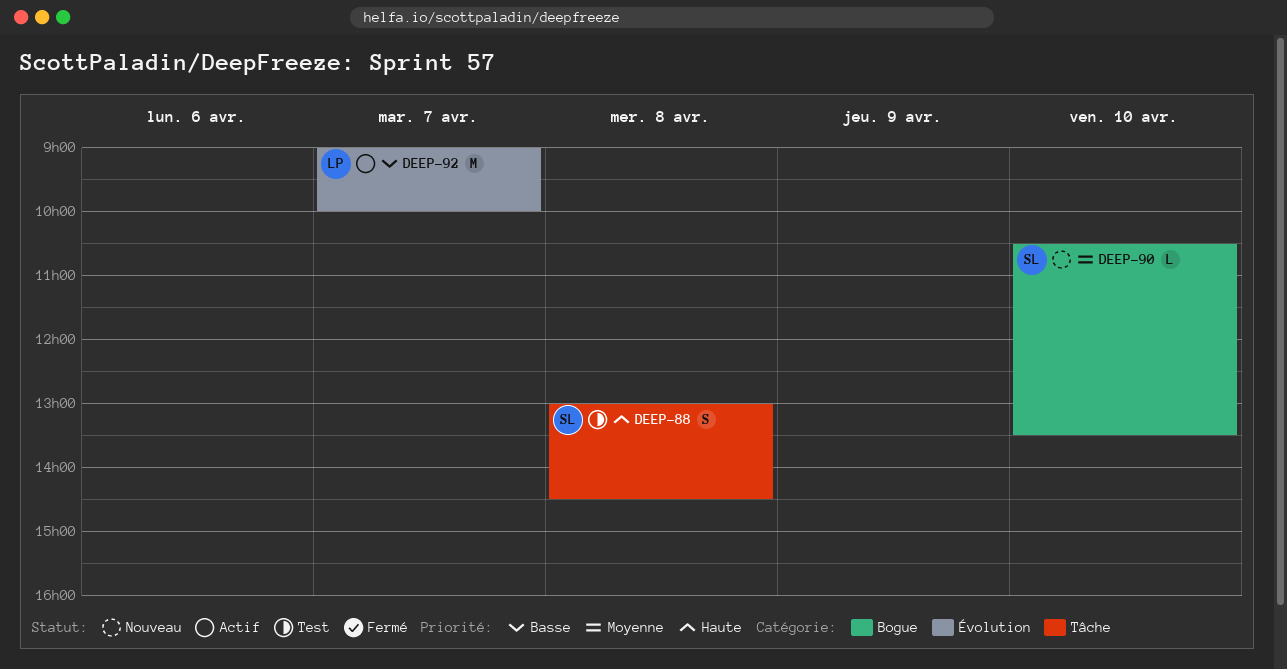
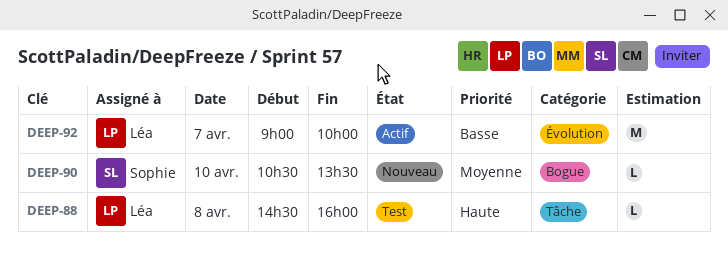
DEEP-88, owner: Sophie -> Léa
DEEP-88, estimate: S -> L
DEEP-88, begins: 13:00 -> 14:30
DEEP-88, ends: 14:30 -> 16:00

